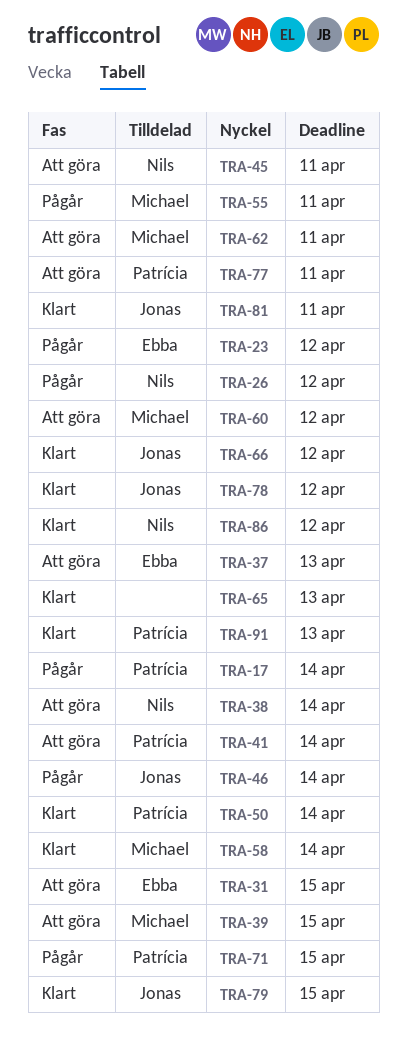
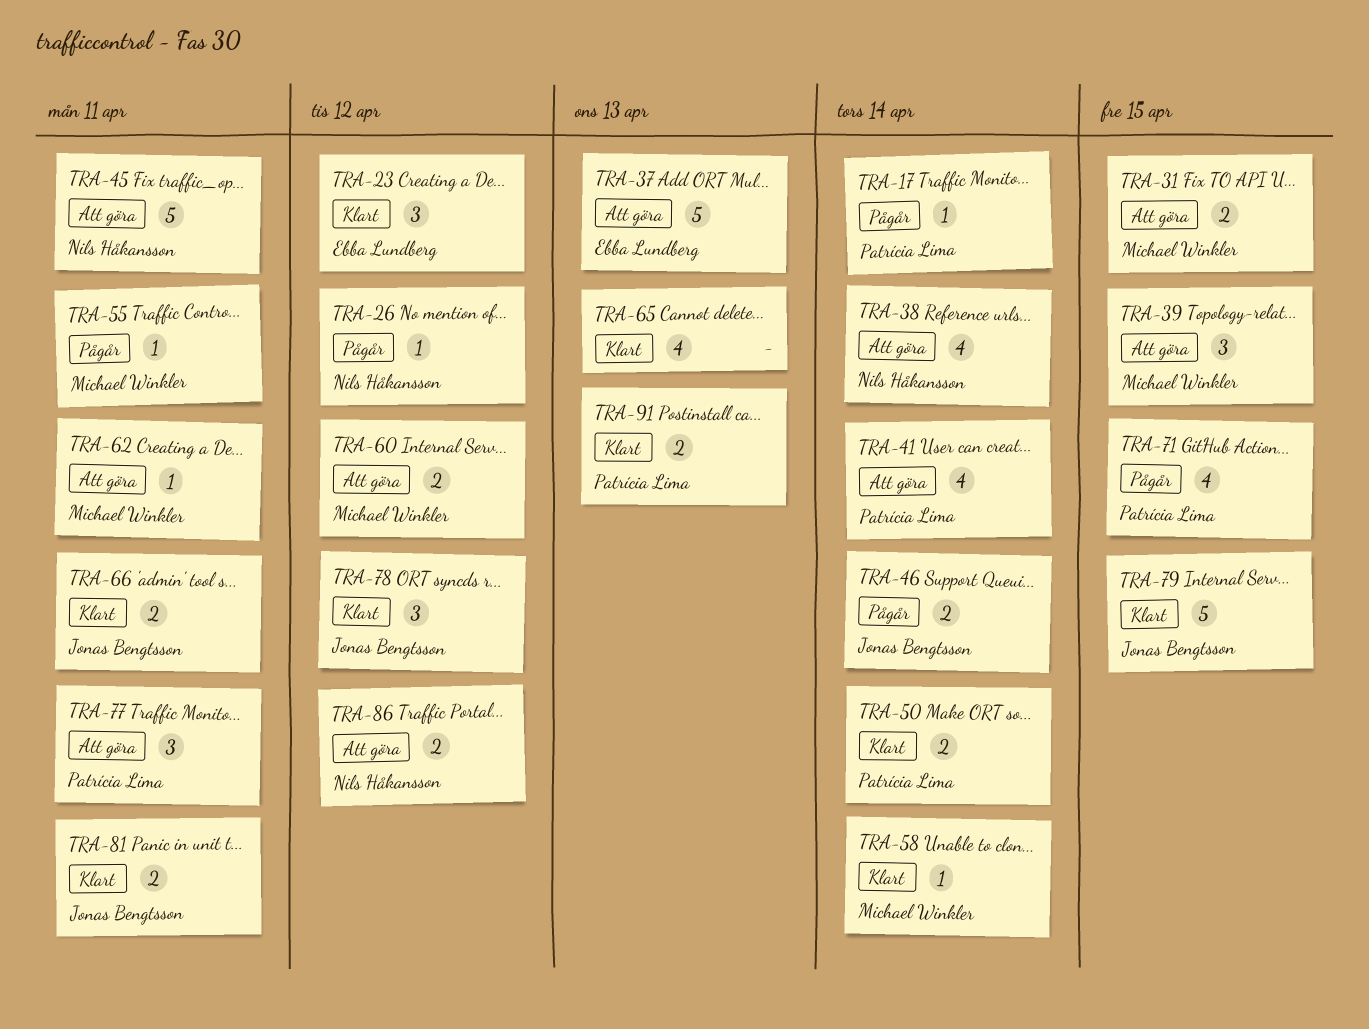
TRA-23, status: Pågår -> Klart
TRA-31, owner: Ebba Lundberg -> Michael Winkler
TRA-66, due: Apr 12 -> Apr 11
TRA-86, status: Klart -> Att göra

